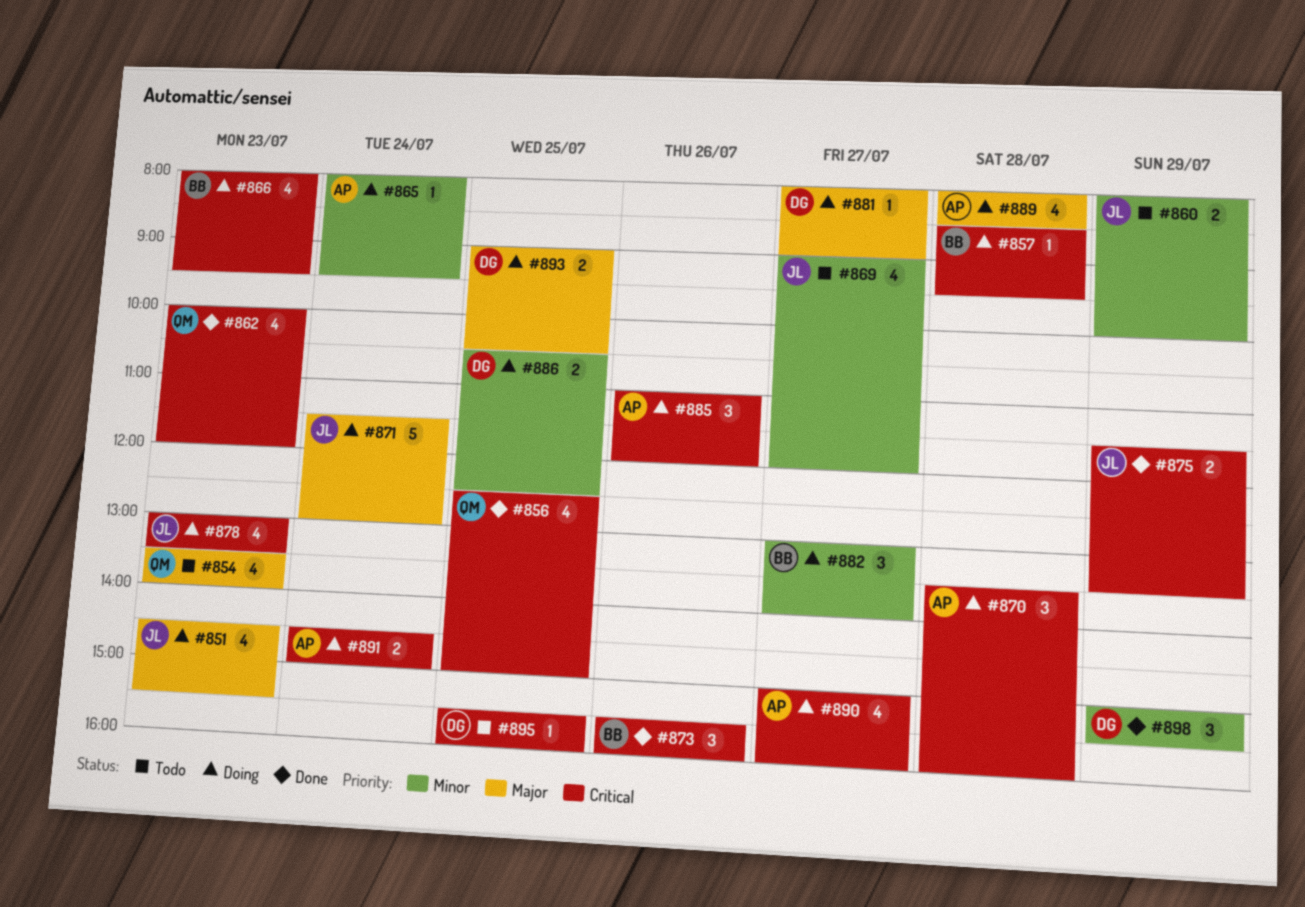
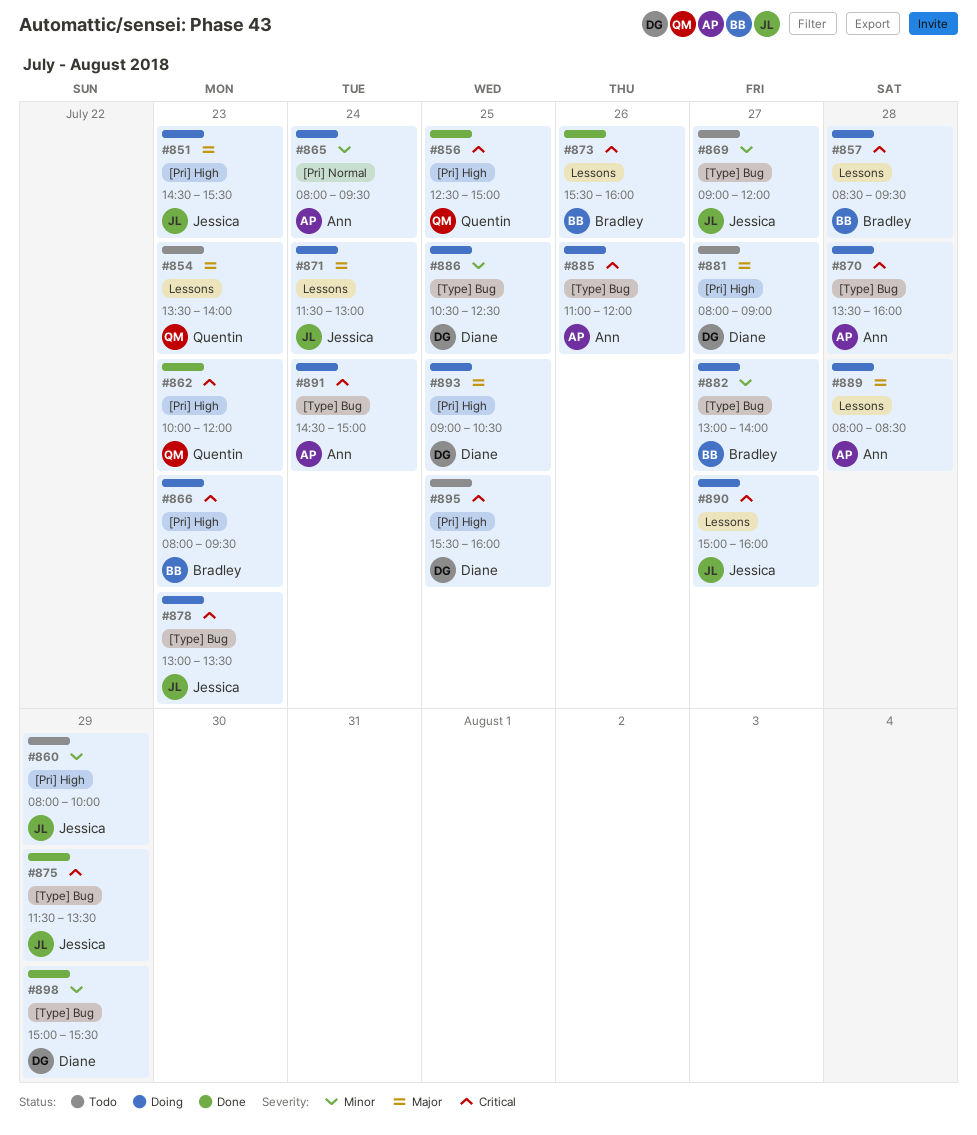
#881, status: Doing -> Todo
#890, owner: Ann -> Jessica

